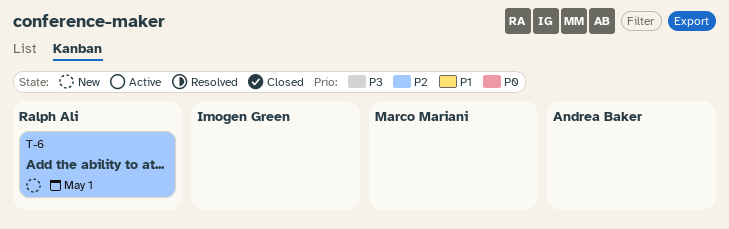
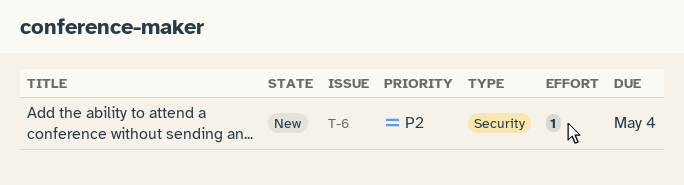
T-6, due: May 1 -> May 4

